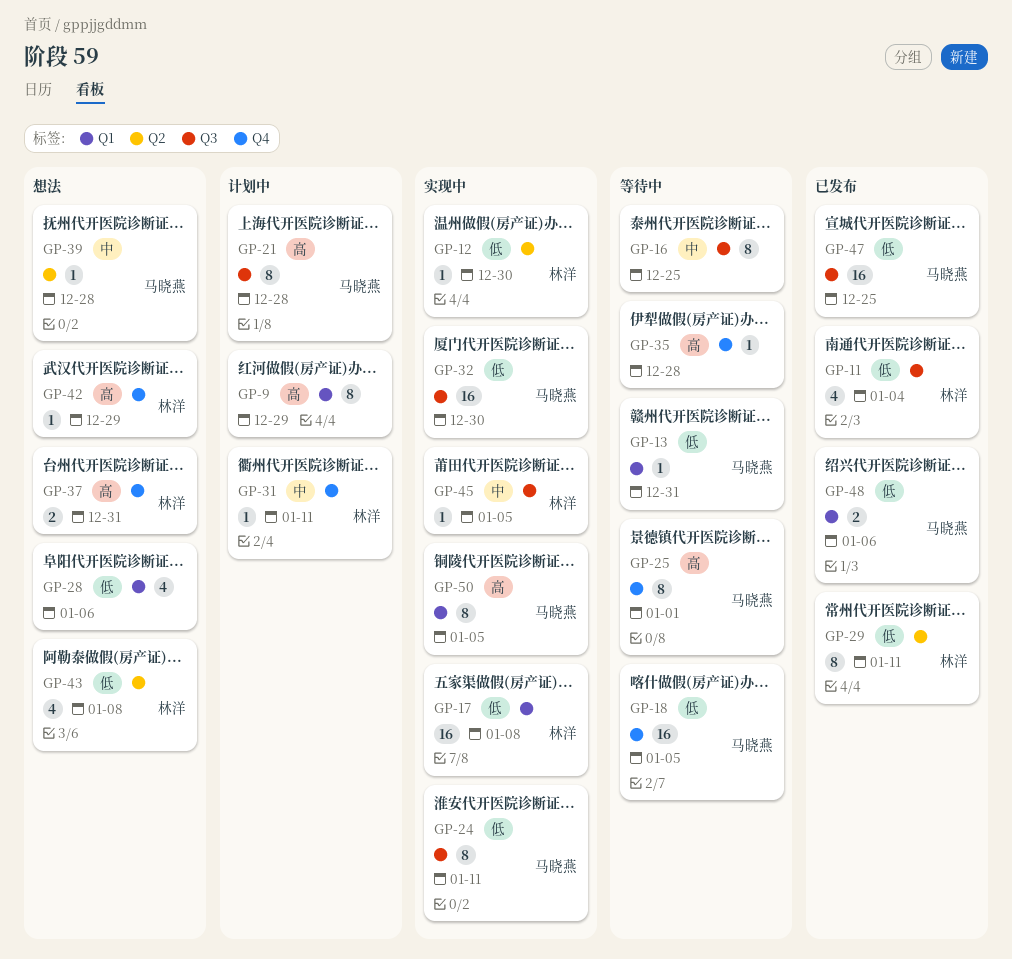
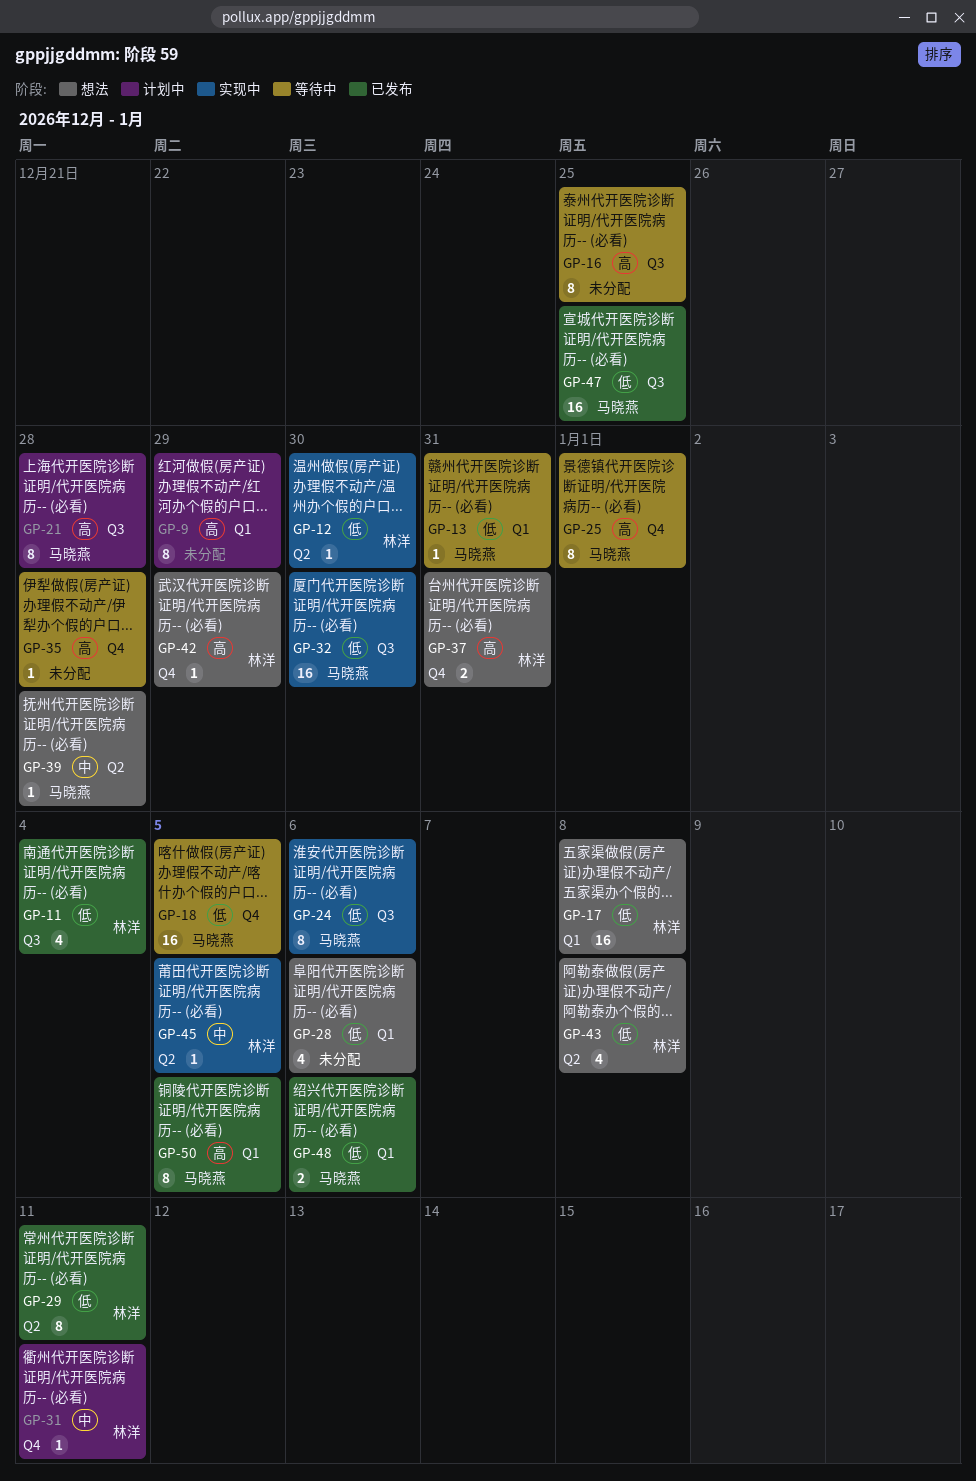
GP-16, priority: 中 -> 高
GP-17, status: 实现中 -> 想法
GP-24, due: Jan 11 -> Jan 6
GP-45, label: Q3 -> Q2
GP-50, status: 实现中 -> 已发布

